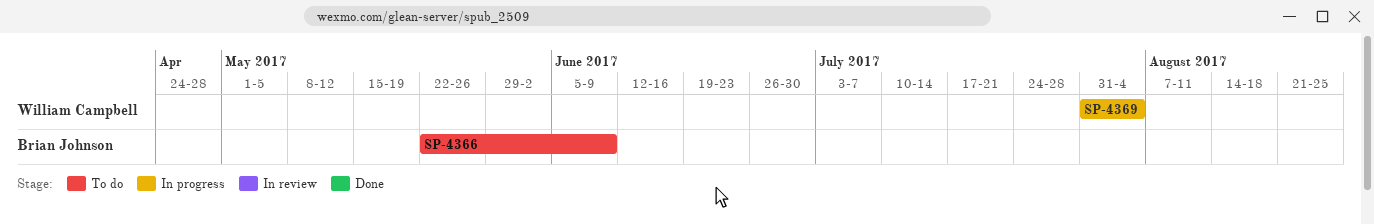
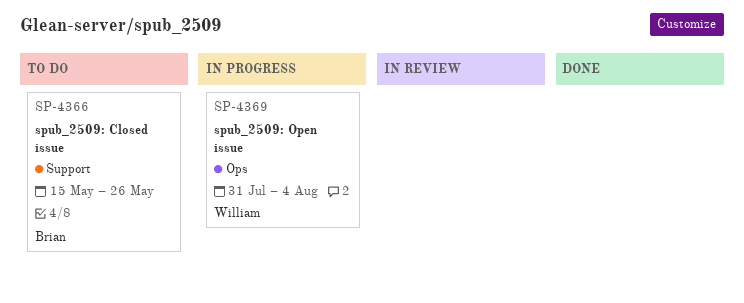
SP-4366, start: May 22 -> May 15
SP-4366, due: Jun 9 -> May 26

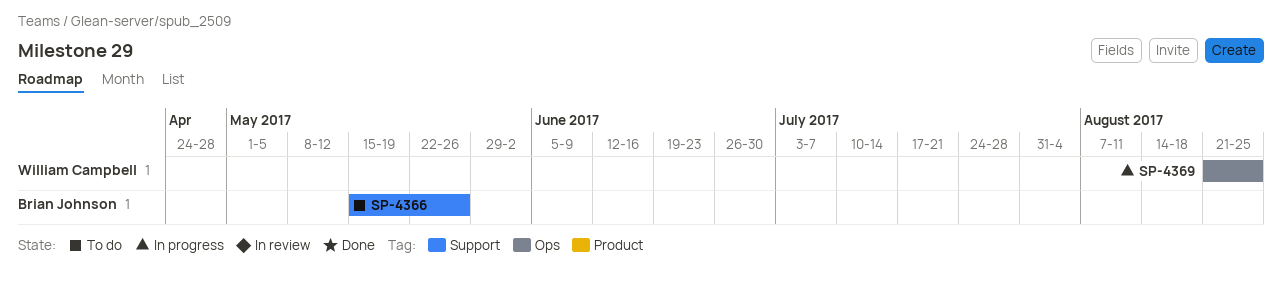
SP-4369, start: Jul 31 -> Aug 21
SP-4369, due: Aug 4 -> Aug 25

